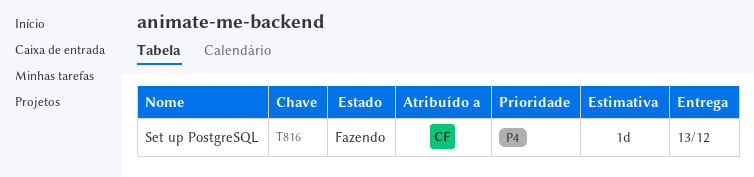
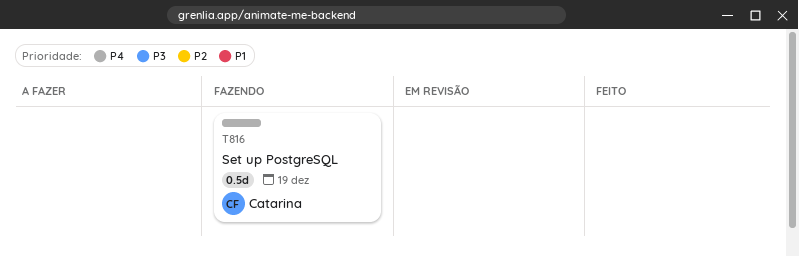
T816, estimate: 1d -> 0.5d
T816, due: Dec 13 -> Dec 19

